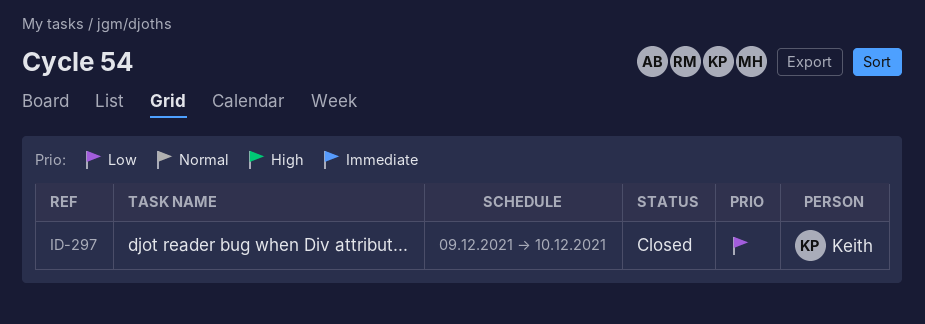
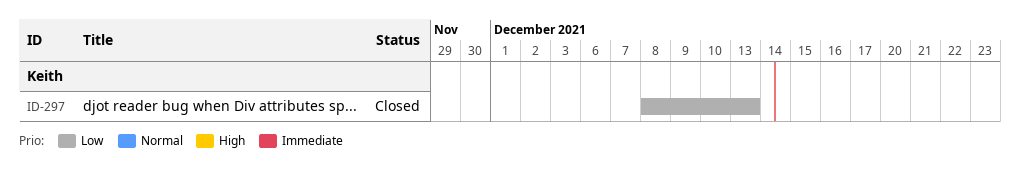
ID-297, start: Dec 9 -> Dec 8
ID-297, due: Dec 10 -> Dec 13

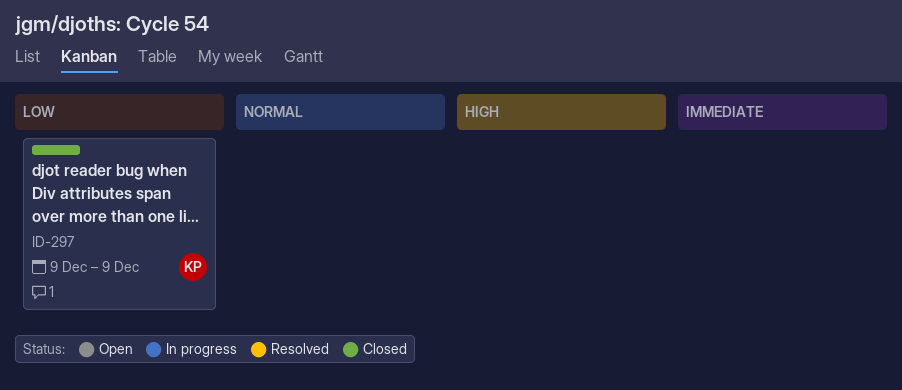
ID-297, start: Dec 8 -> Dec 9
ID-297, due: Dec 13 -> Dec 9

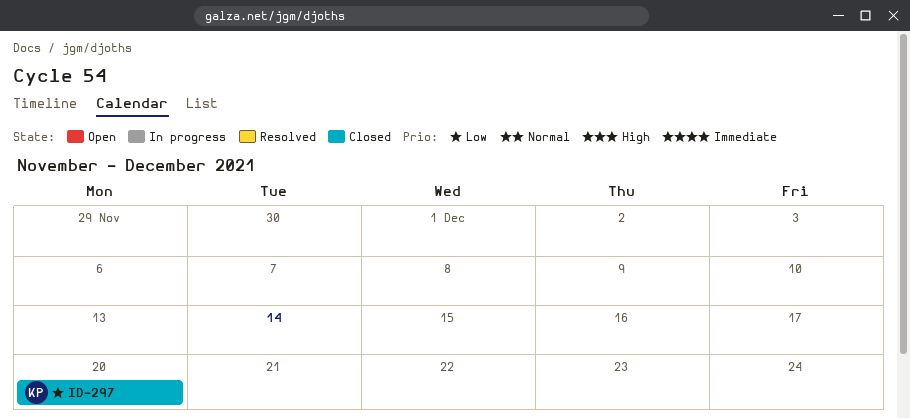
ID-297, start: Dec 9 -> Dec 20
ID-297, due: Dec 9 -> Dec 20

